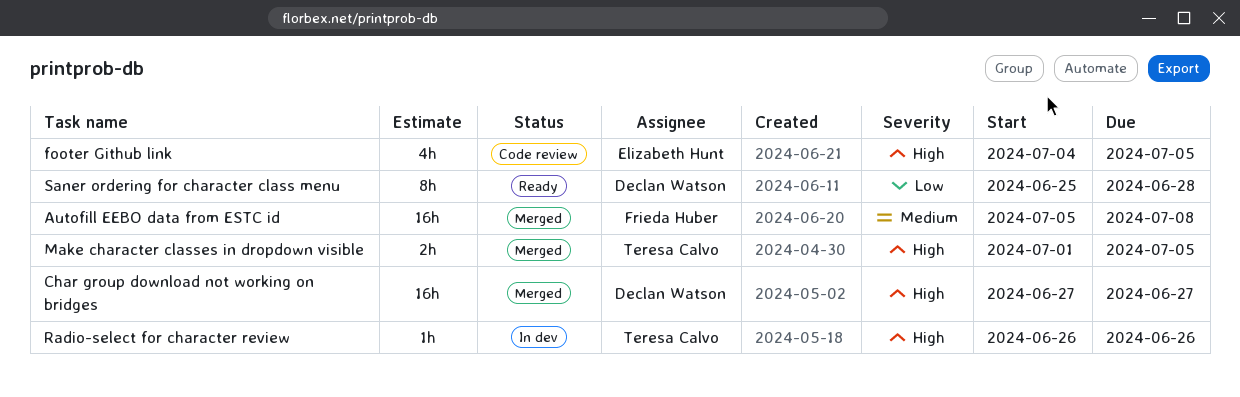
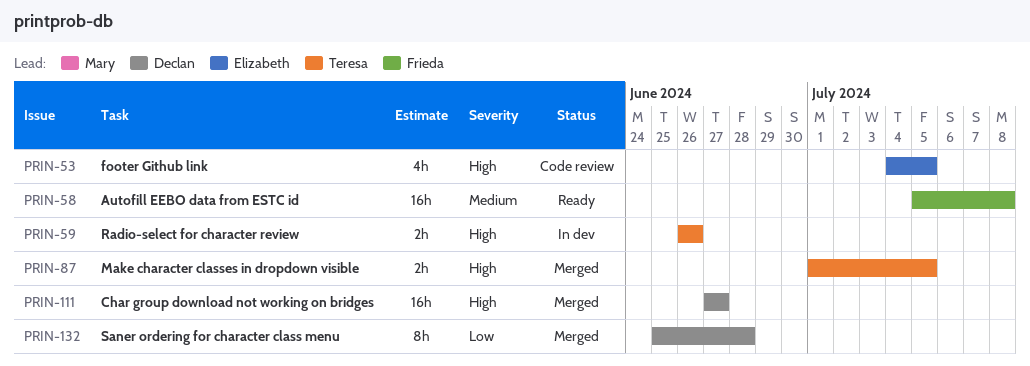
Autofill EEBO data from ESTC id, status: Merged -> Ready
Radio-select for character review, estimate: 1h -> 2h
Saner ordering for character class menu, status: Ready -> Merged

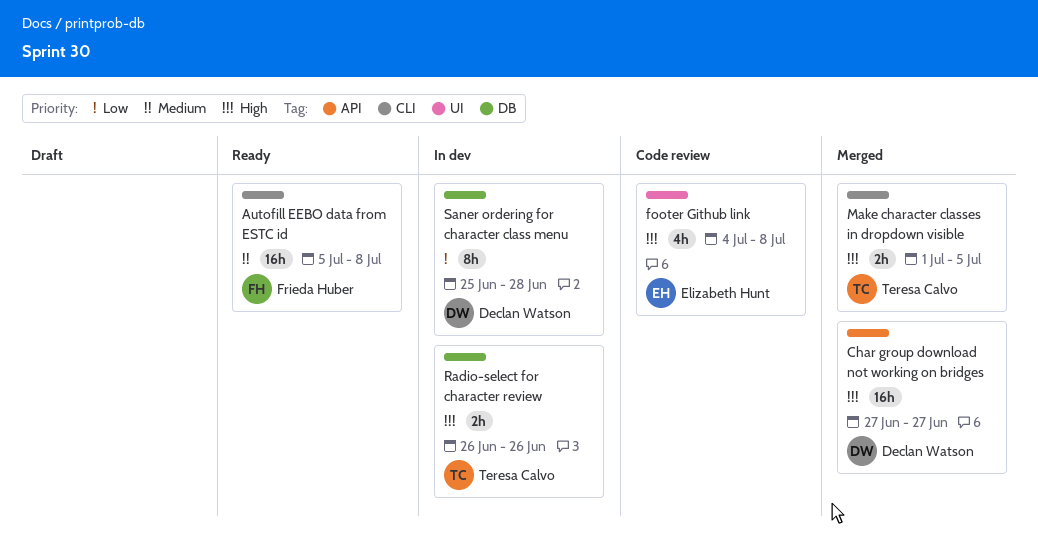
footer Github link, due: Jul 5 -> Jul 8
Saner ordering for character class menu, status: Merged -> In dev

